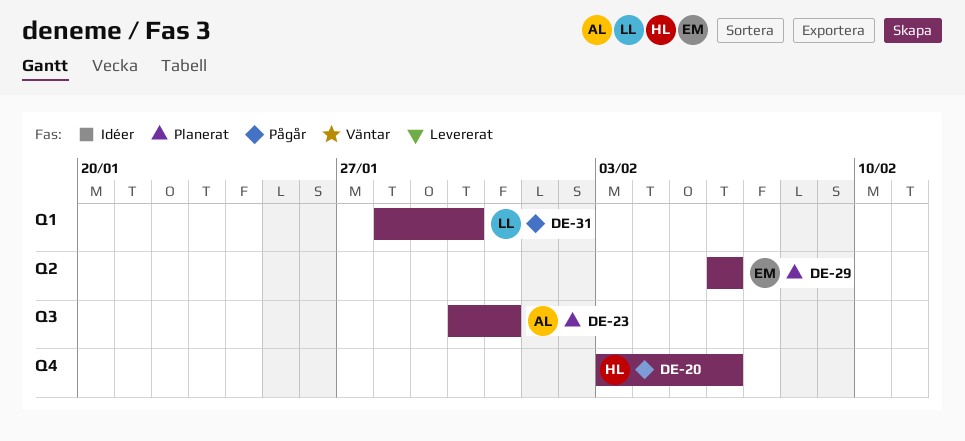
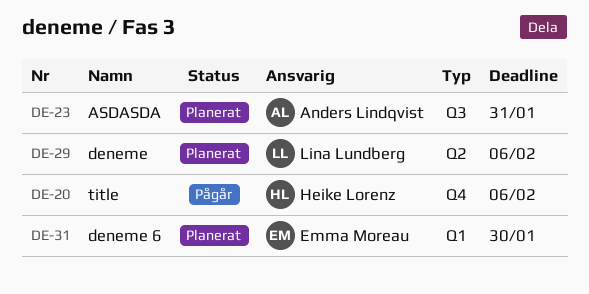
DE-29, owner: Emma Moreau -> Lina Lundberg
DE-31, status: Pågår -> Planerat
DE-31, owner: Lina Lundberg -> Emma Moreau

